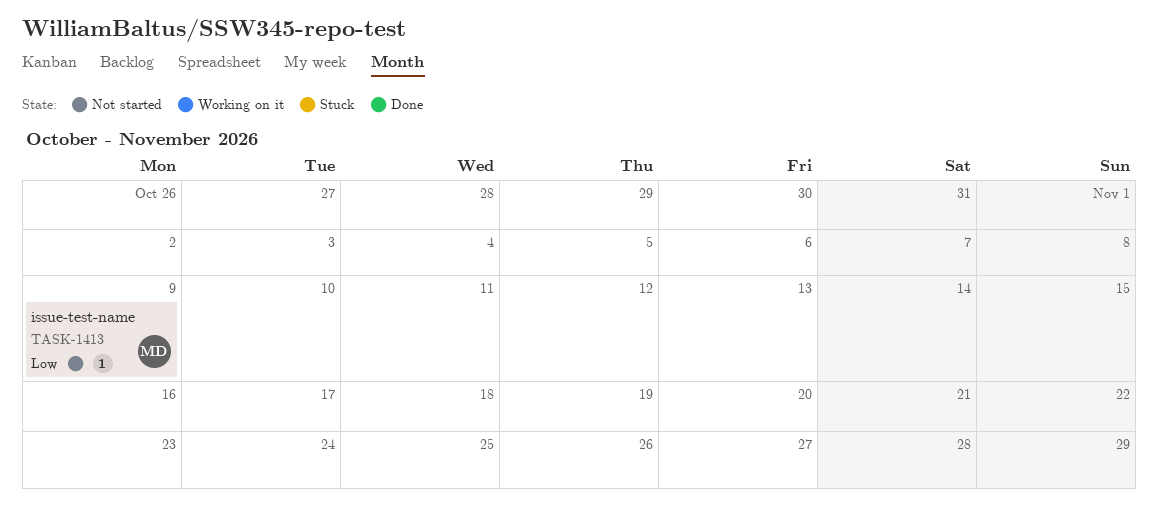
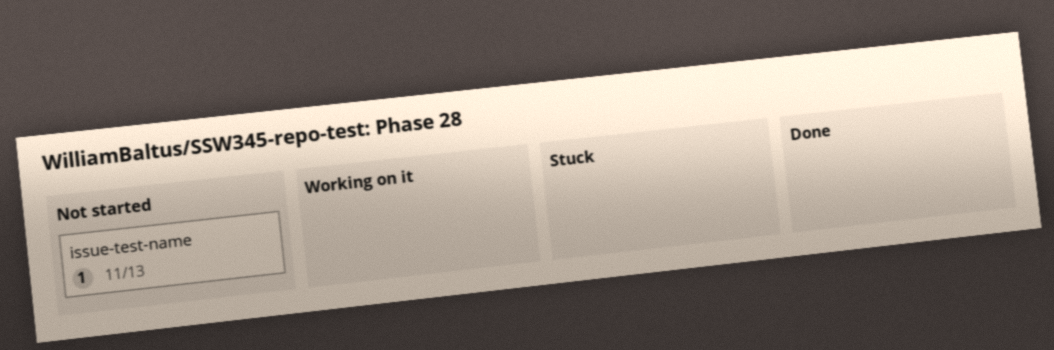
issue-test-name, due: Nov 9 -> Nov 13

